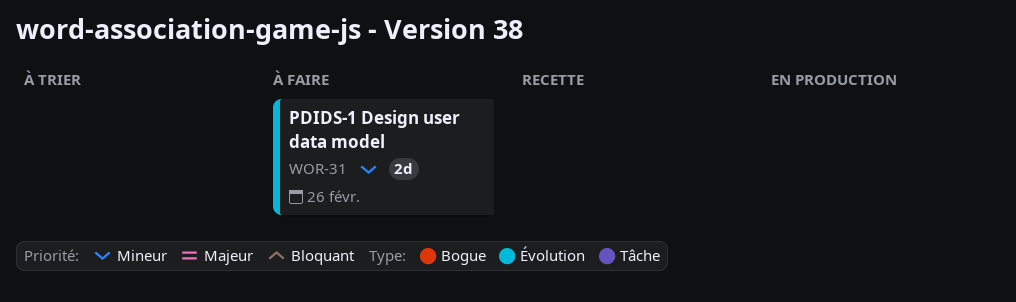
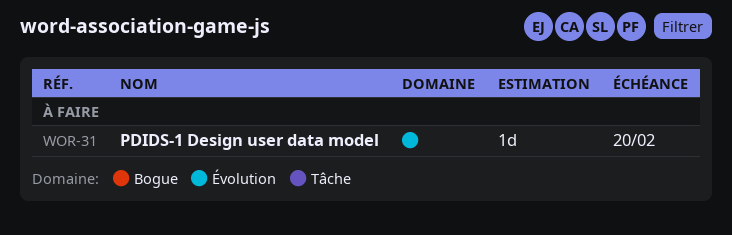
WOR-31, estimate: 2d -> 1d
WOR-31, due: Feb 26 -> Feb 20

